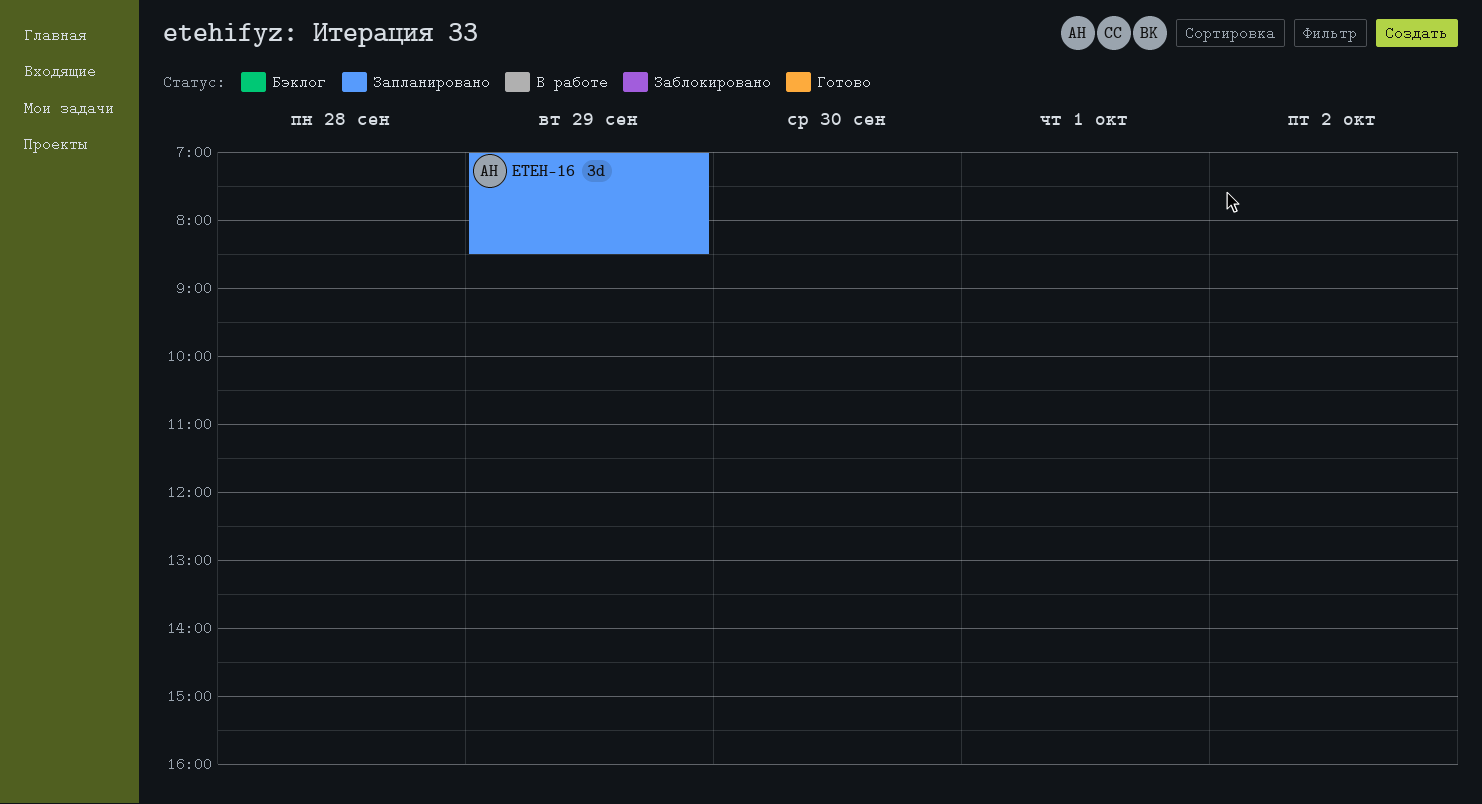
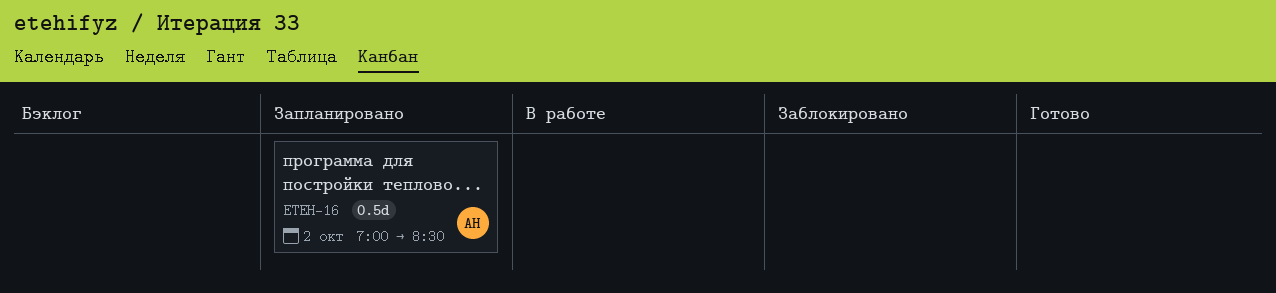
ETEH-16, estimate: 3d -> 0.5d
ETEH-16, day: Sep 29 -> Oct 2

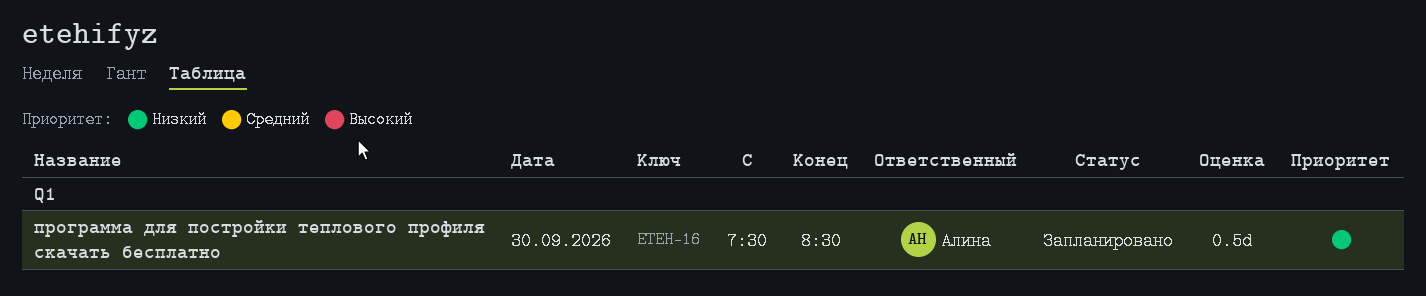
ETEH-16, day: Oct 2 -> Sep 30
ETEH-16, begins: 07:00 -> 07:30

